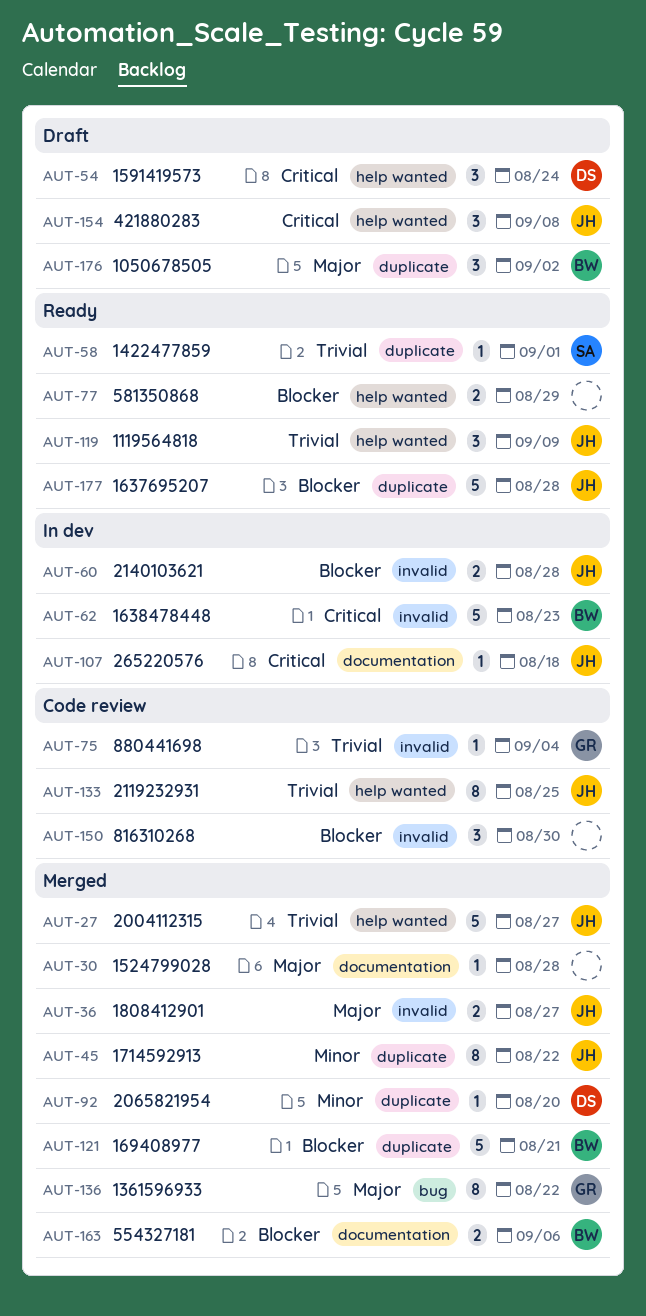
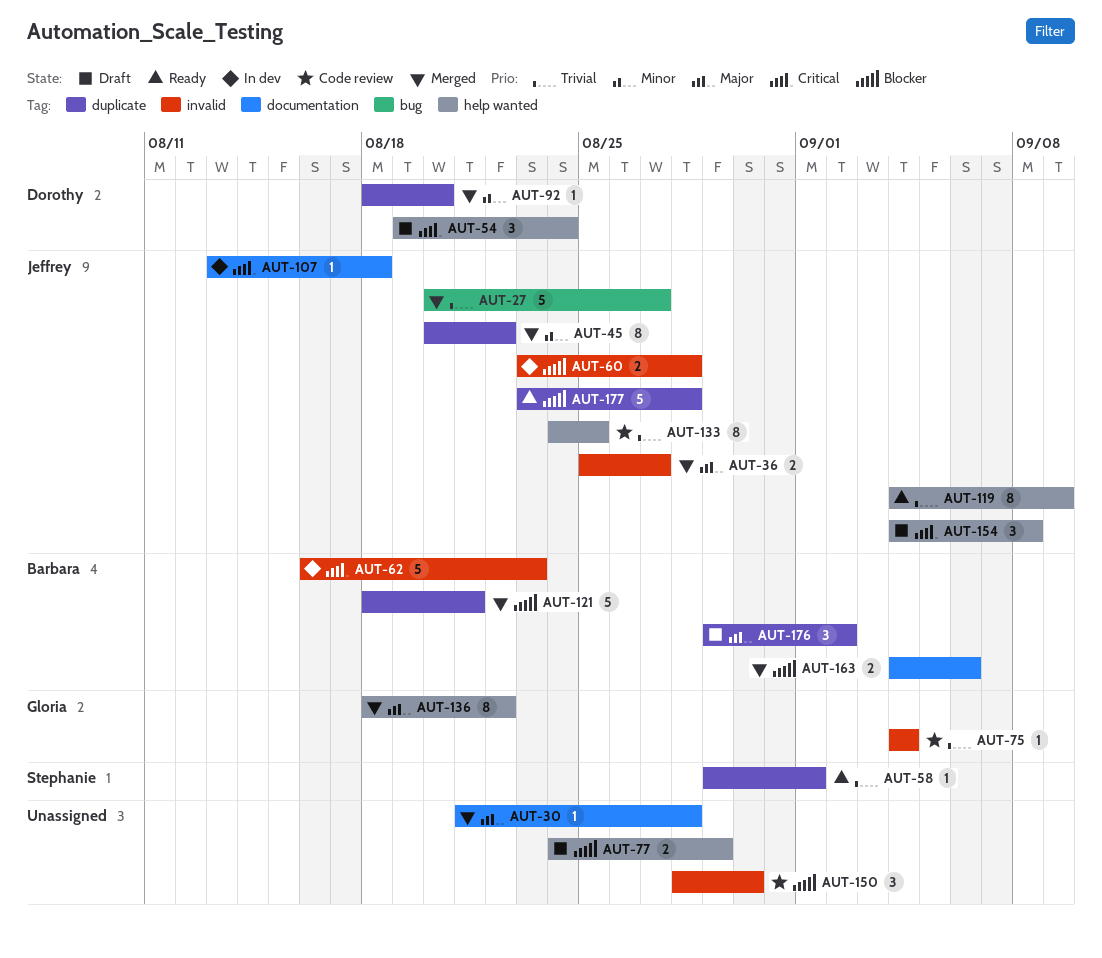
AUT-27, label: help wanted -> bug
AUT-77, status: Ready -> Draft
AUT-119, estimate: 3 -> 8
AUT-136, label: bug -> help wanted

